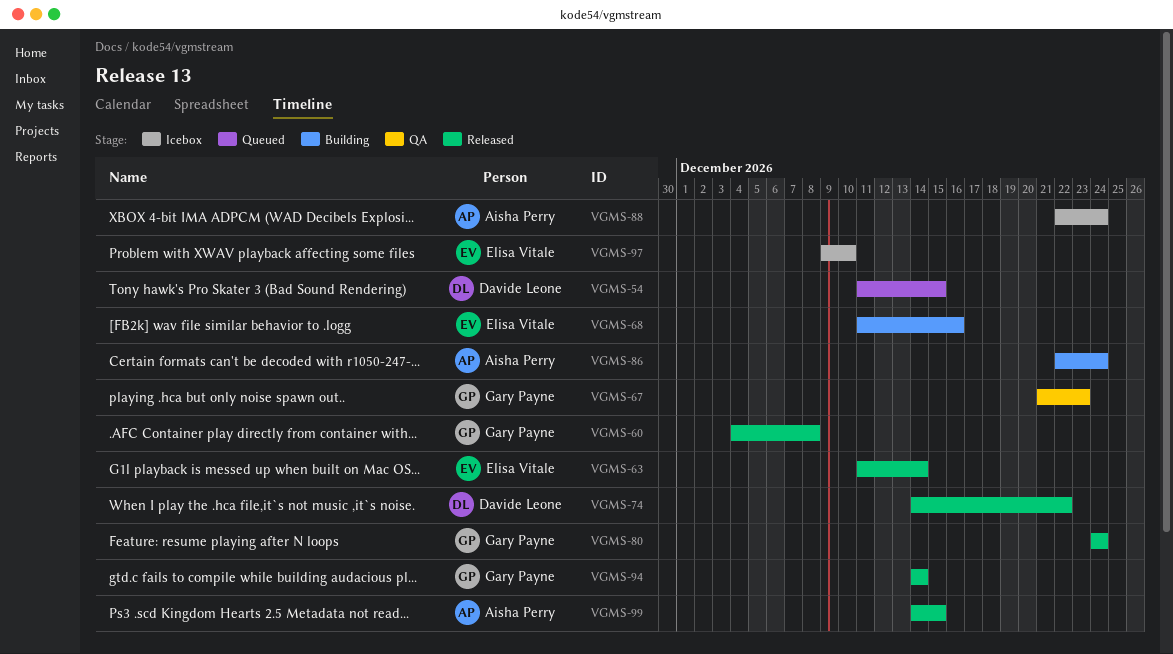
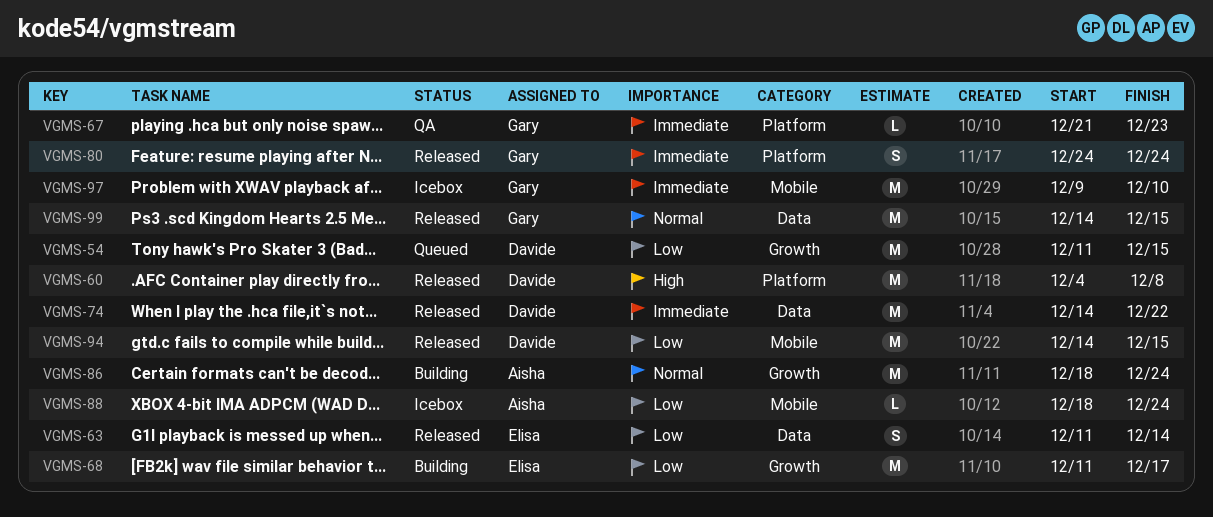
VGMS-60, owner: Gary Payne -> Davide Leone
VGMS-68, due: Dec 16 -> Dec 17
VGMS-86, start: Dec 22 -> Dec 18
VGMS-88, start: Dec 22 -> Dec 18
VGMS-94, owner: Gary Payne -> Davide Leone
VGMS-94, due: Dec 14 -> Dec 15
VGMS-97, owner: Elisa Vitale -> Gary Payne
VGMS-99, owner: Aisha Perry -> Gary Payne

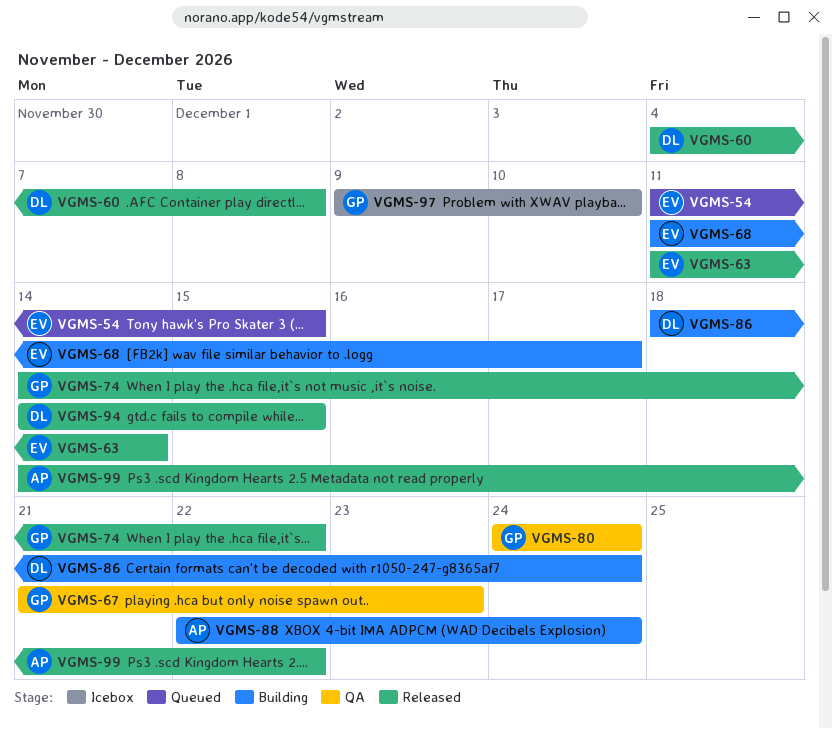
VGMS-54, owner: Davide -> Elisa
VGMS-74, owner: Davide -> Gary
VGMS-80, status: Released -> QA
VGMS-86, owner: Aisha -> Davide
VGMS-88, status: Icebox -> Building
VGMS-88, start: Dec 18 -> Dec 22
VGMS-99, owner: Gary -> Aisha
VGMS-99, due: Dec 15 -> Dec 22

